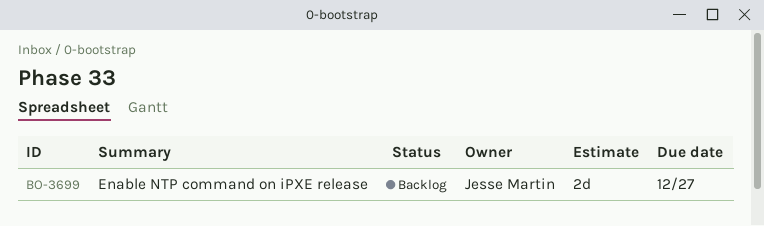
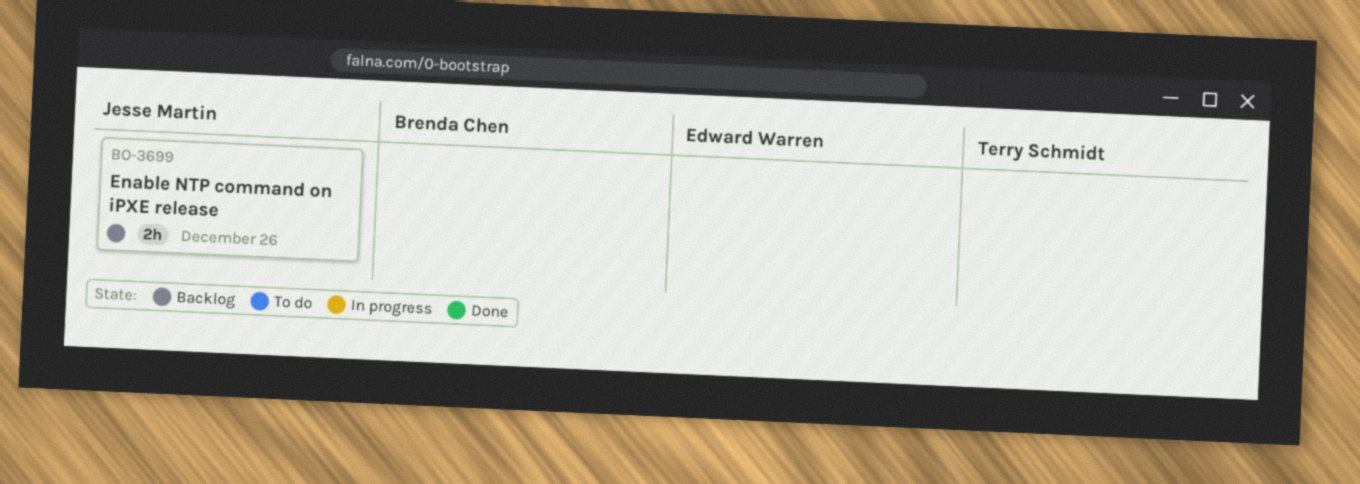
BO-3699, estimate: 2d -> 2h
BO-3699, due: Dec 27 -> Dec 26

